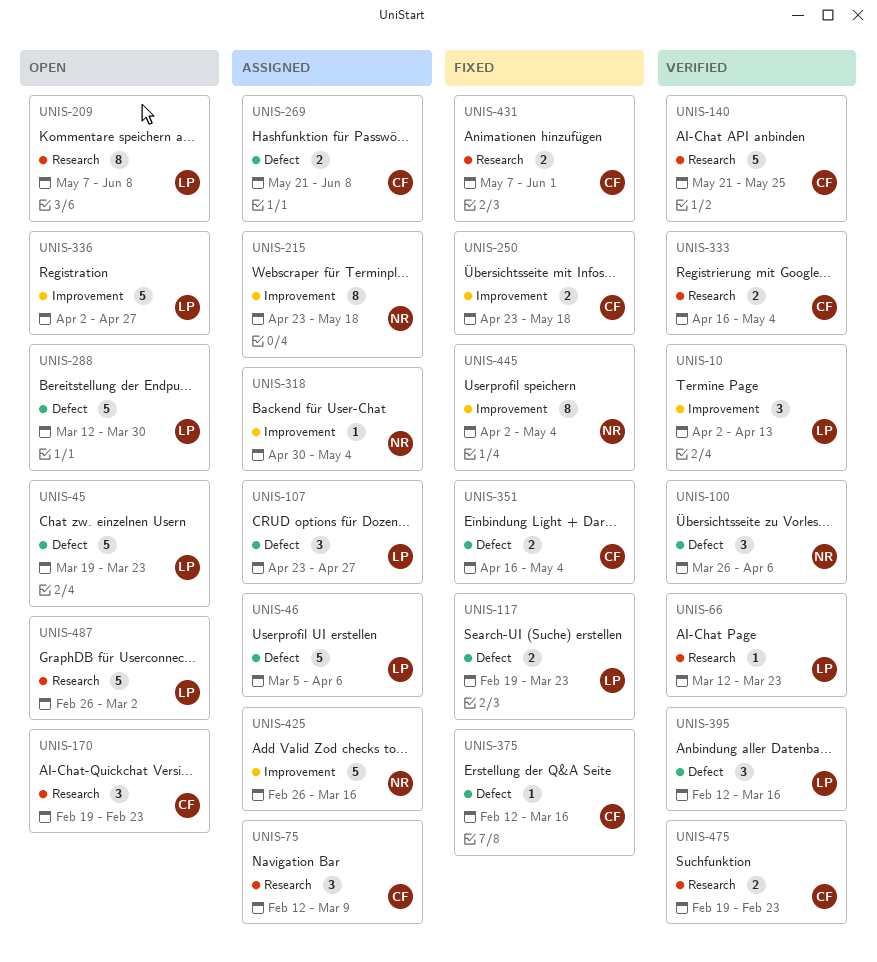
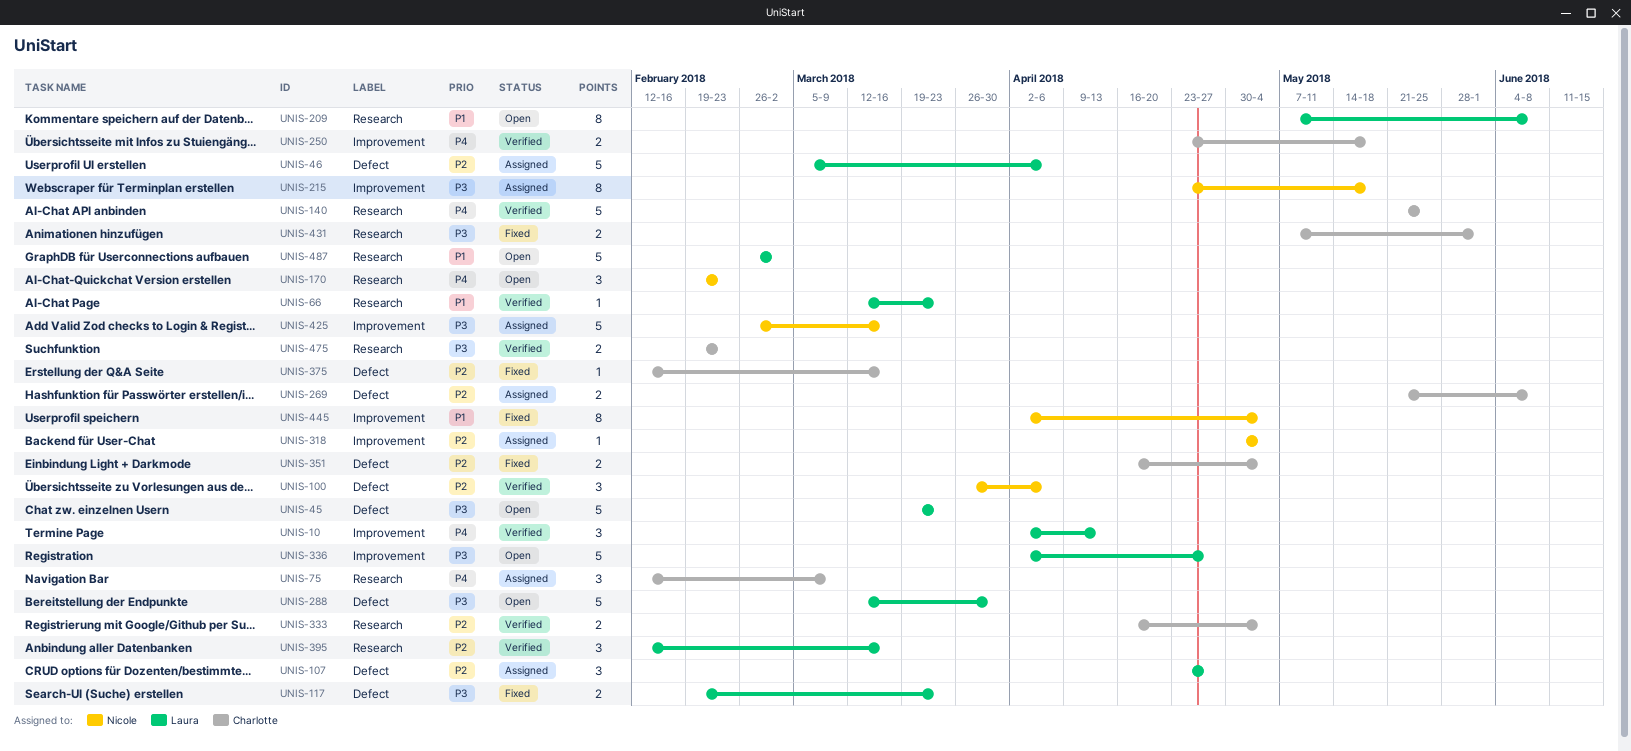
UNIS-170, owner: Charlotte -> Nicole
UNIS-250, status: Fixed -> Verified
UNIS-395, label: Defect -> Research

